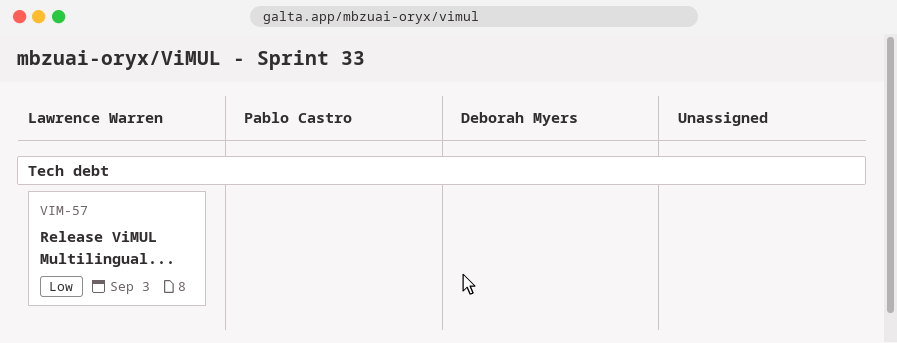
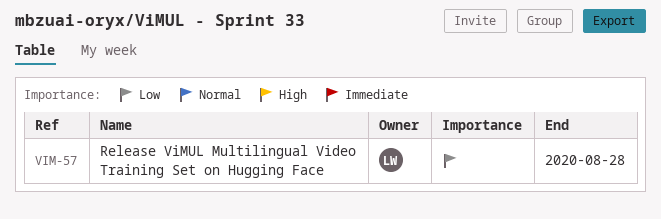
VIM-57, due: Sep 3 -> Aug 28

